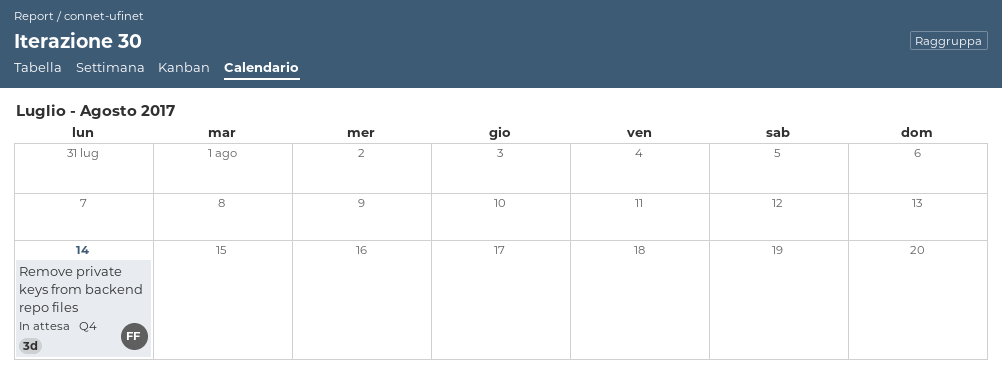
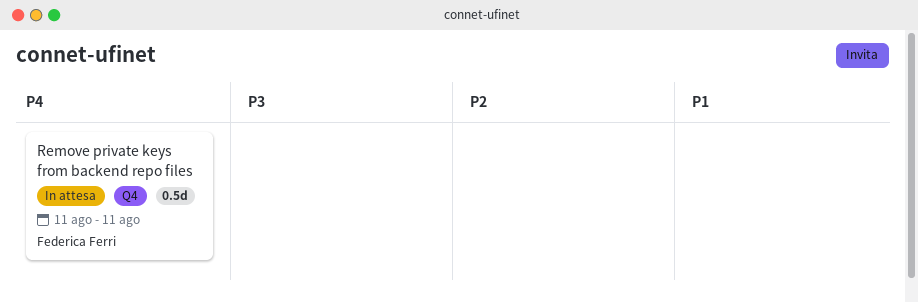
Remove private keys from backend repo files, estimate: 3d -> 0.5d
Remove private keys from backend repo files, due: Aug 14 -> Aug 11

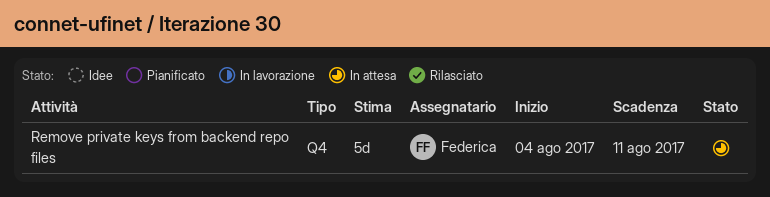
Remove private keys from backend repo files, estimate: 0.5d -> 5d
Remove private keys from backend repo files, start: Aug 11 -> Aug 4

